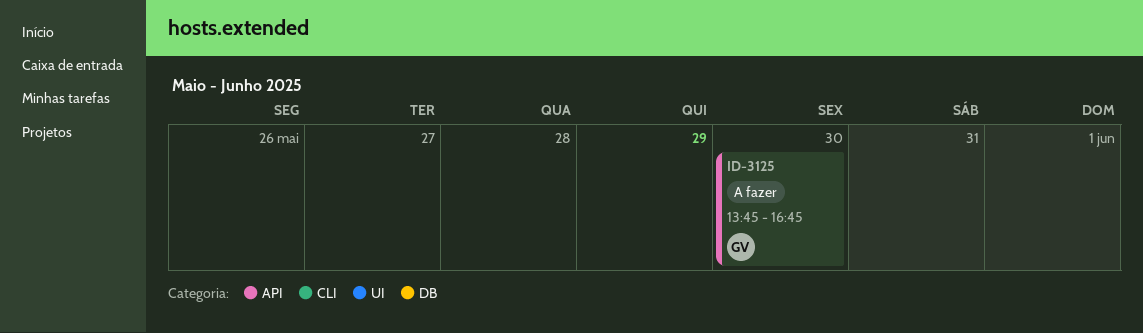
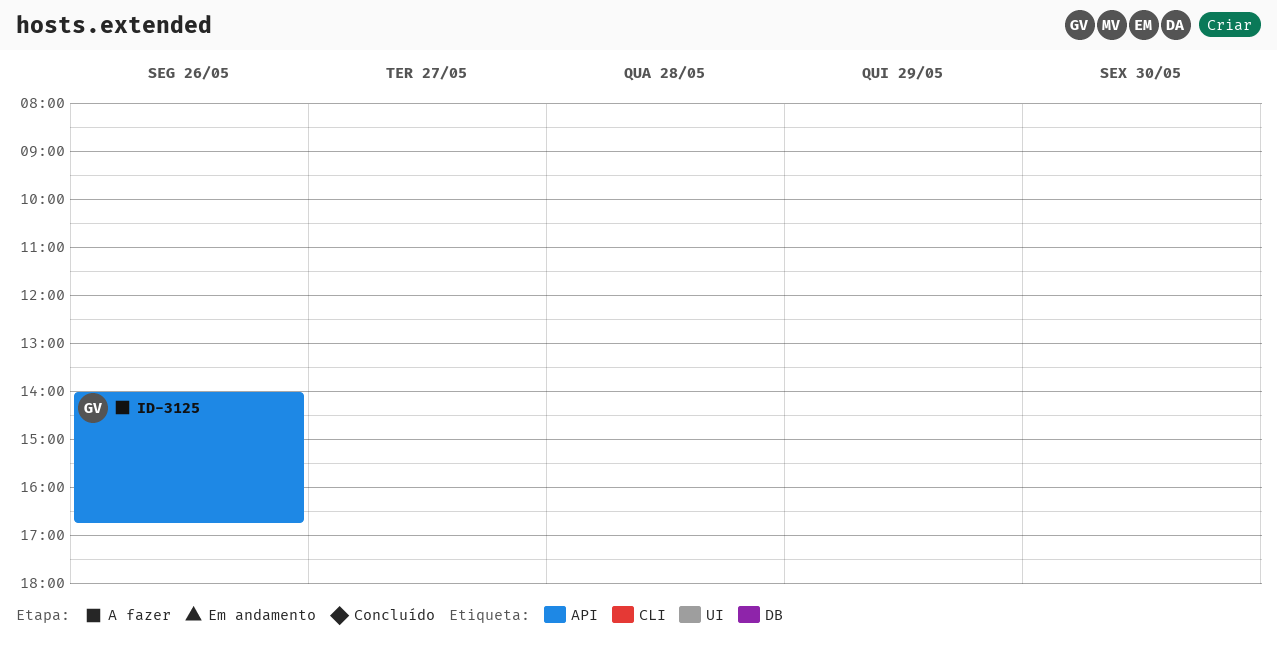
ID-3125, day: May 30 -> May 26
ID-3125, begins: 13:45 -> 14:00

